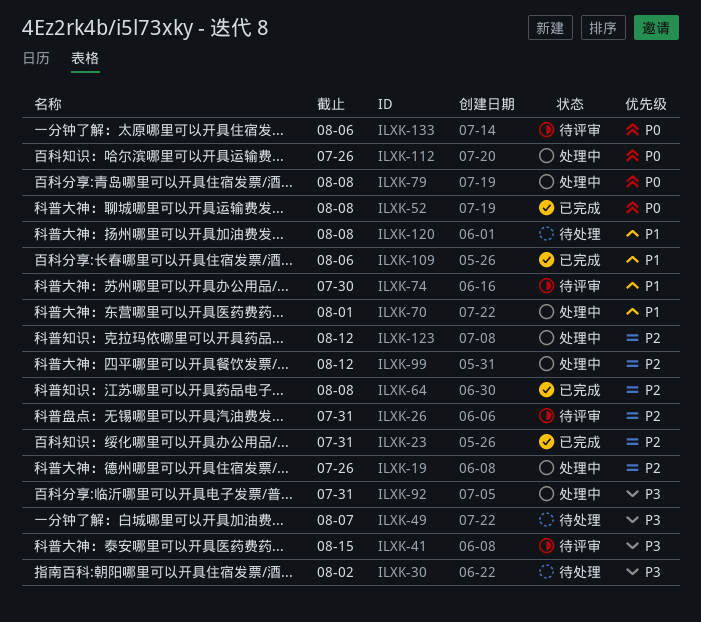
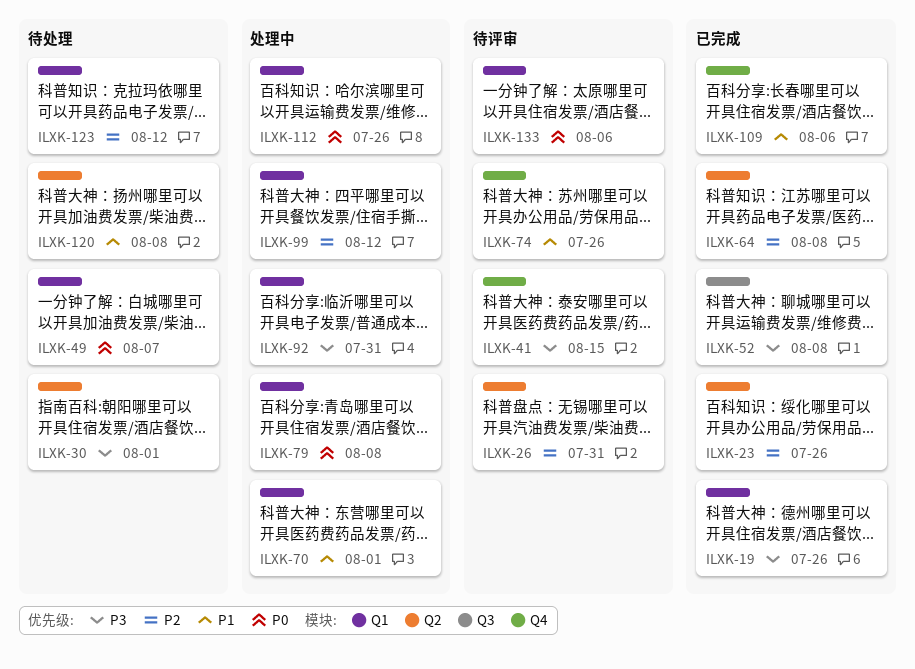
ILXK-19, status: 处理中 -> 已完成
ILXK-19, priority: P2 -> P3
ILXK-23, due: Jul 31 -> Jul 26
ILXK-30, due: Aug 2 -> Aug 1
ILXK-49, priority: P3 -> P0
ILXK-52, priority: P0 -> P3
ILXK-74, due: Jul 30 -> Jul 26
ILXK-123, status: 处理中 -> 待处理

